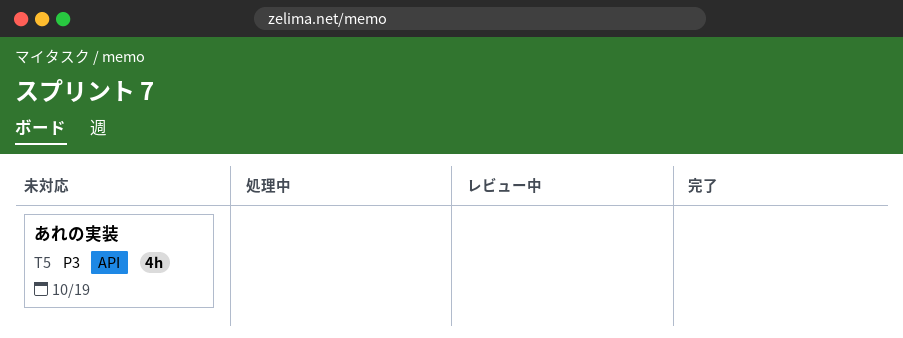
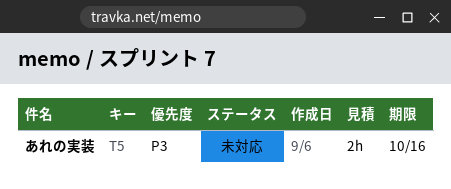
T5, estimate: 4h -> 2h
T5, due: Oct 19 -> Oct 16

